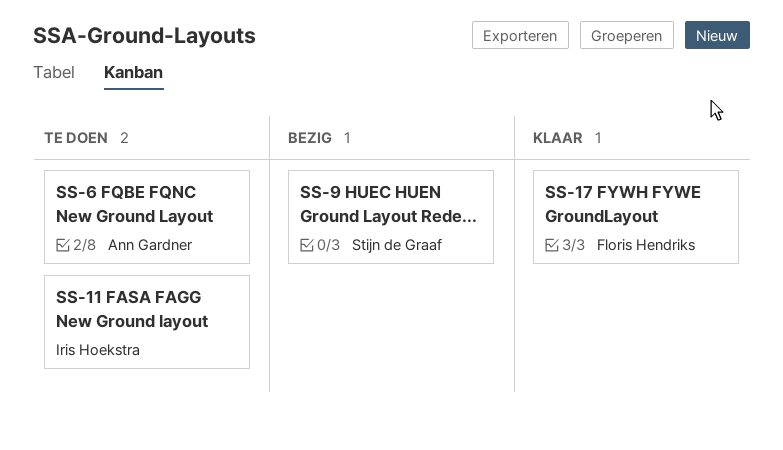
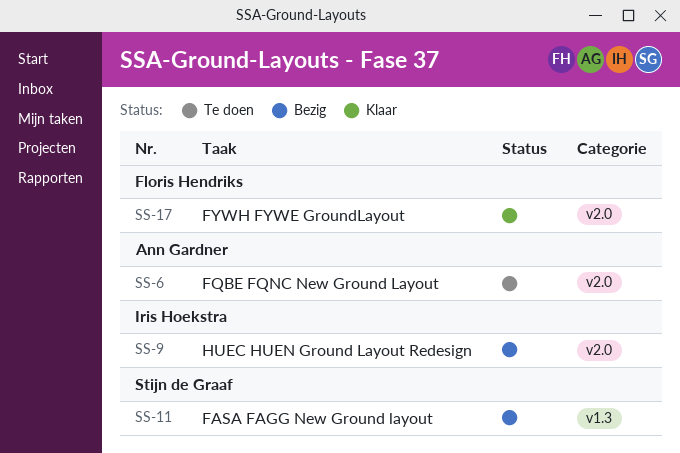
SS-9, owner: Stijn de Graaf -> Iris Hoekstra
SS-11, status: Te doen -> Bezig
SS-11, owner: Iris Hoekstra -> Stijn de Graaf

